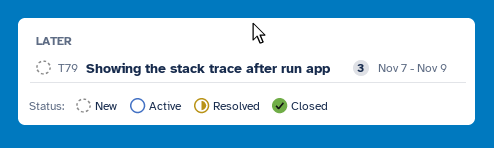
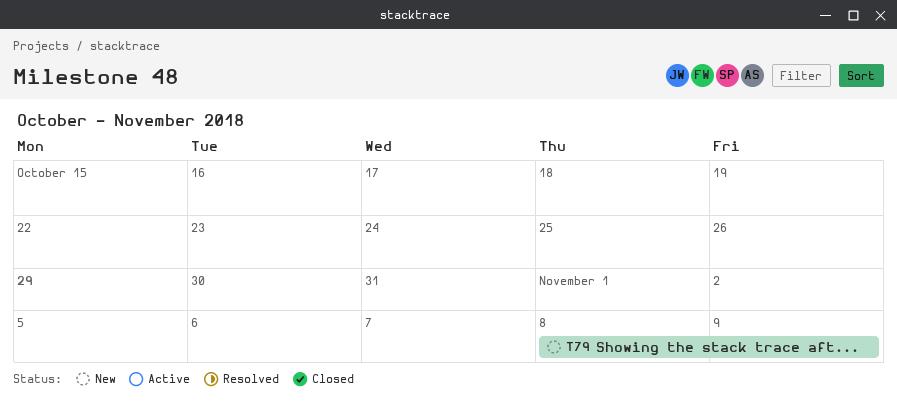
T79, start: Nov 7 -> Nov 8

